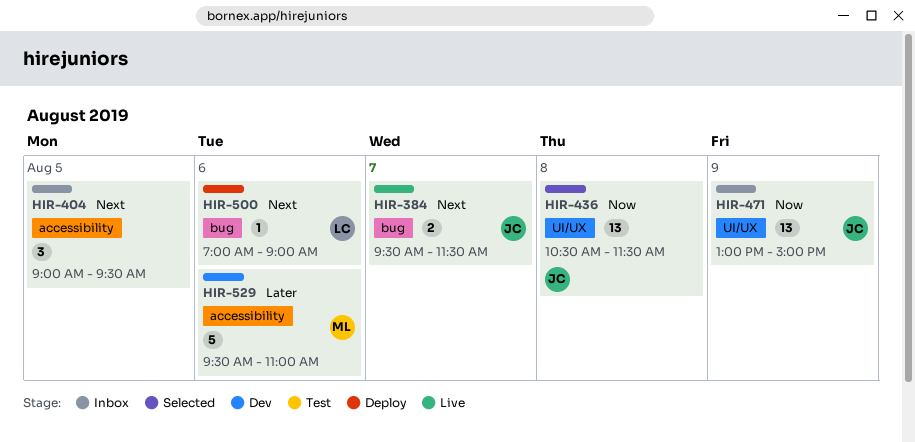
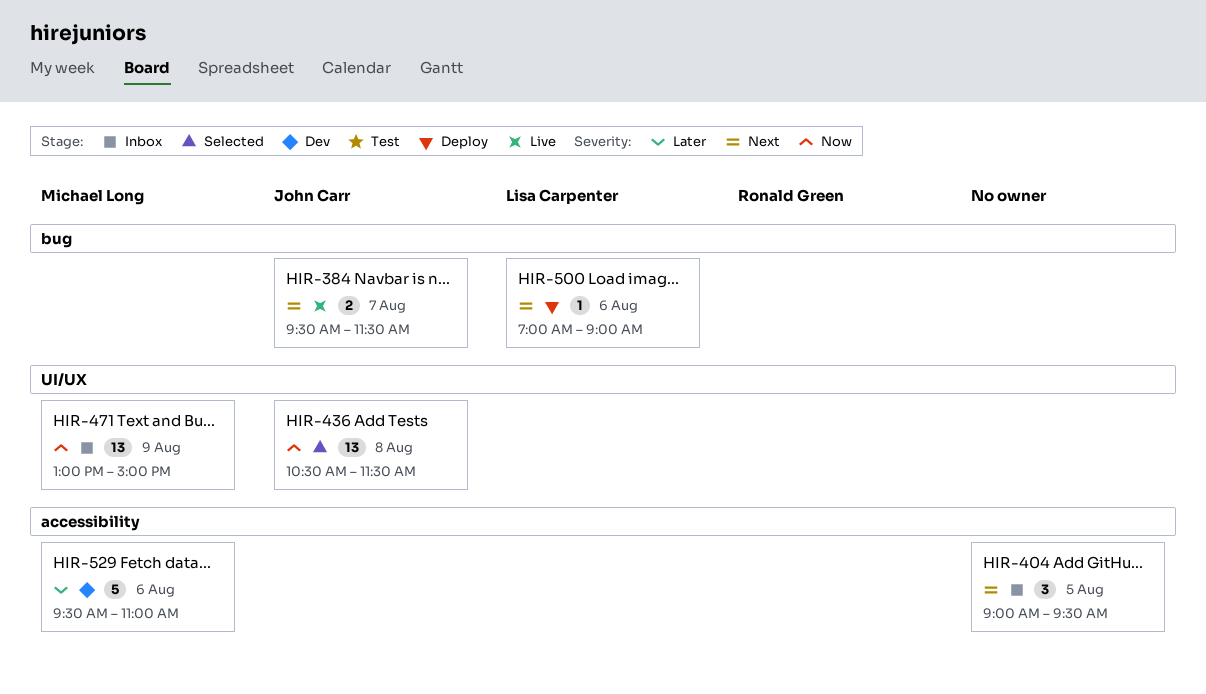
HIR-471, owner: John Carr -> Michael Long

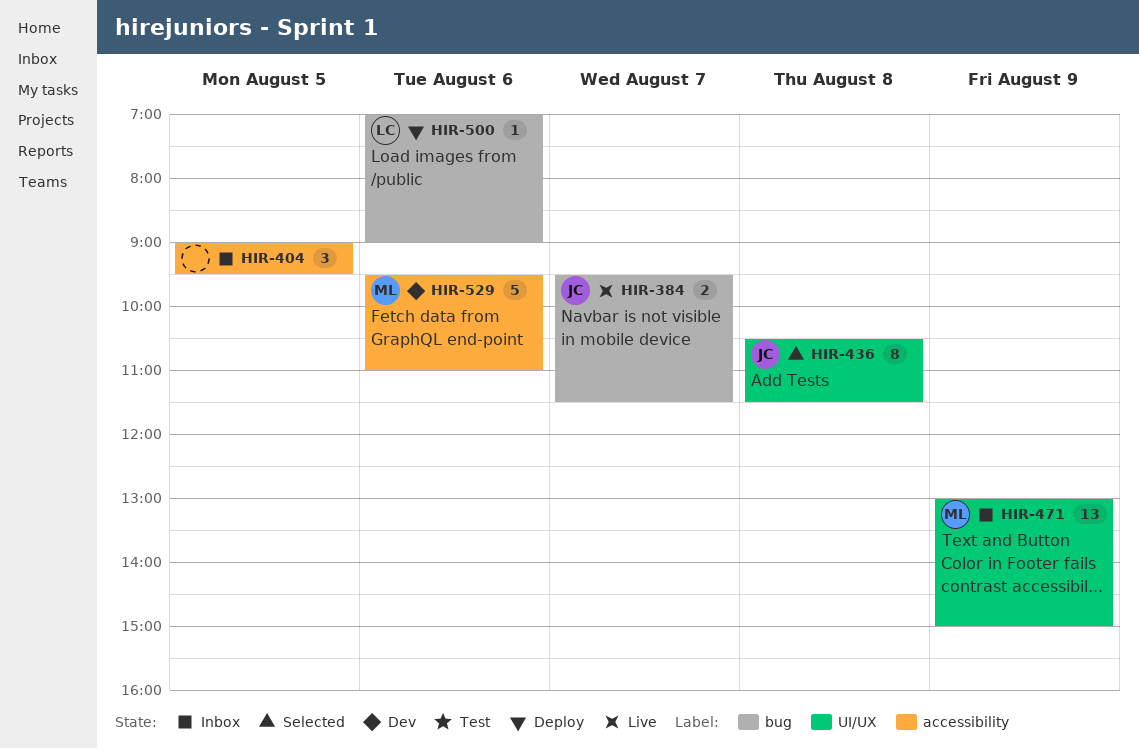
HIR-436, estimate: 13 -> 8

